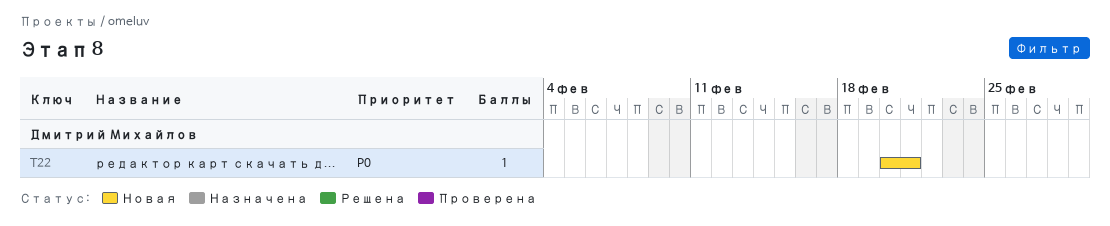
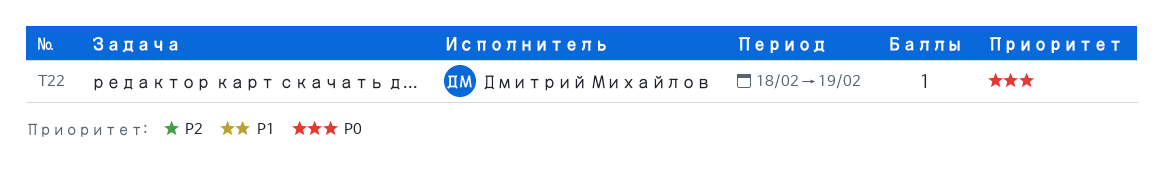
T22, start: Feb 20 -> Feb 18
T22, due: Feb 21 -> Feb 19

